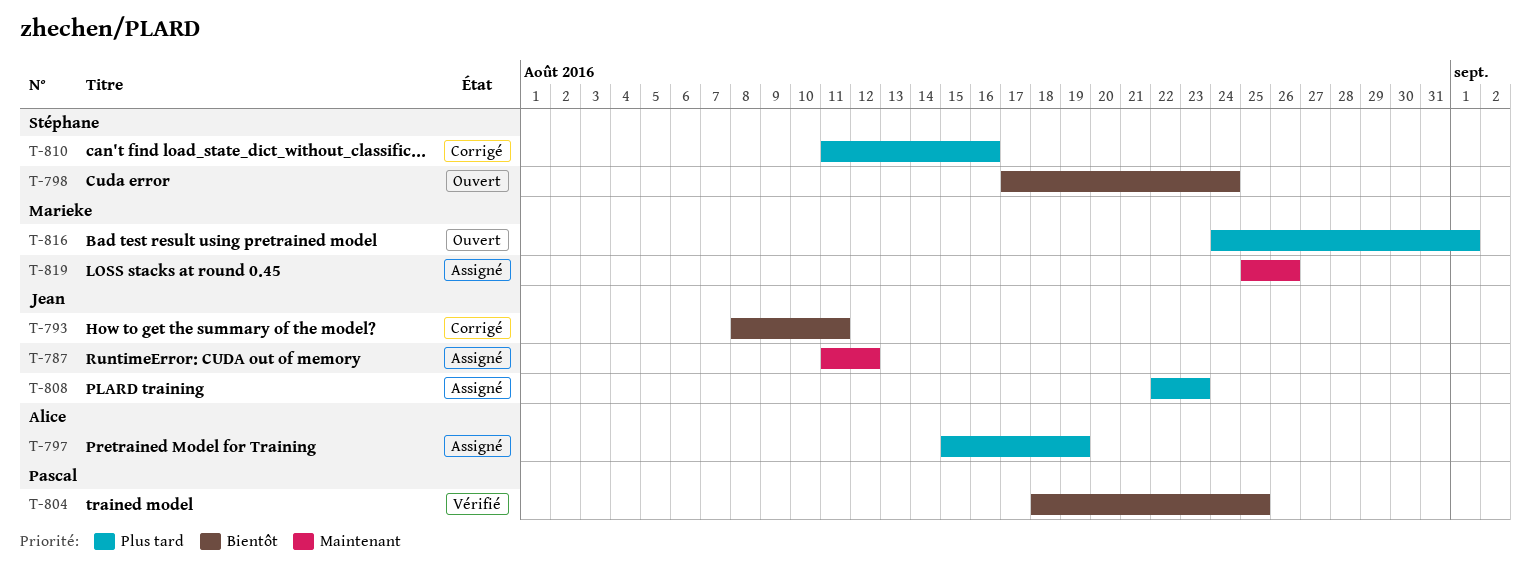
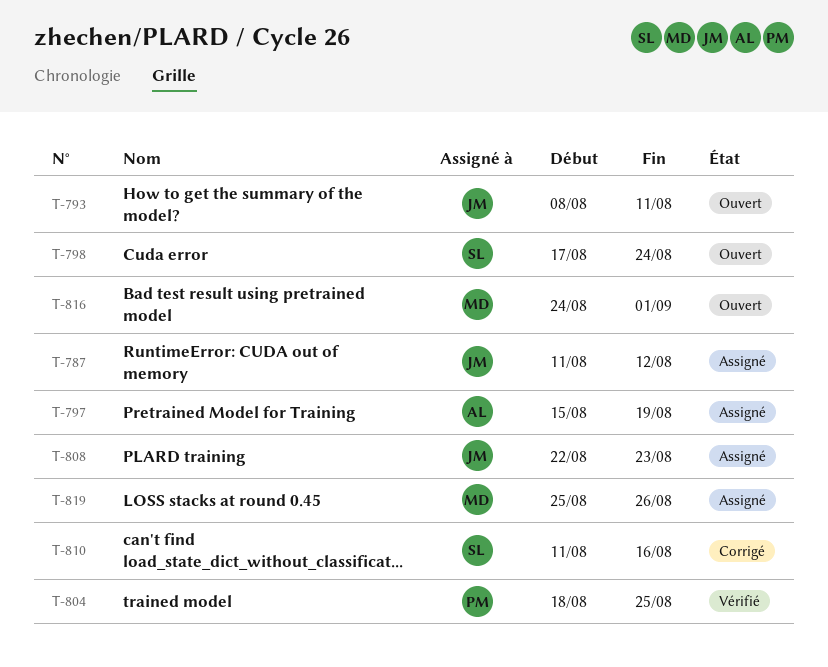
T-793, status: Corrigé -> Ouvert

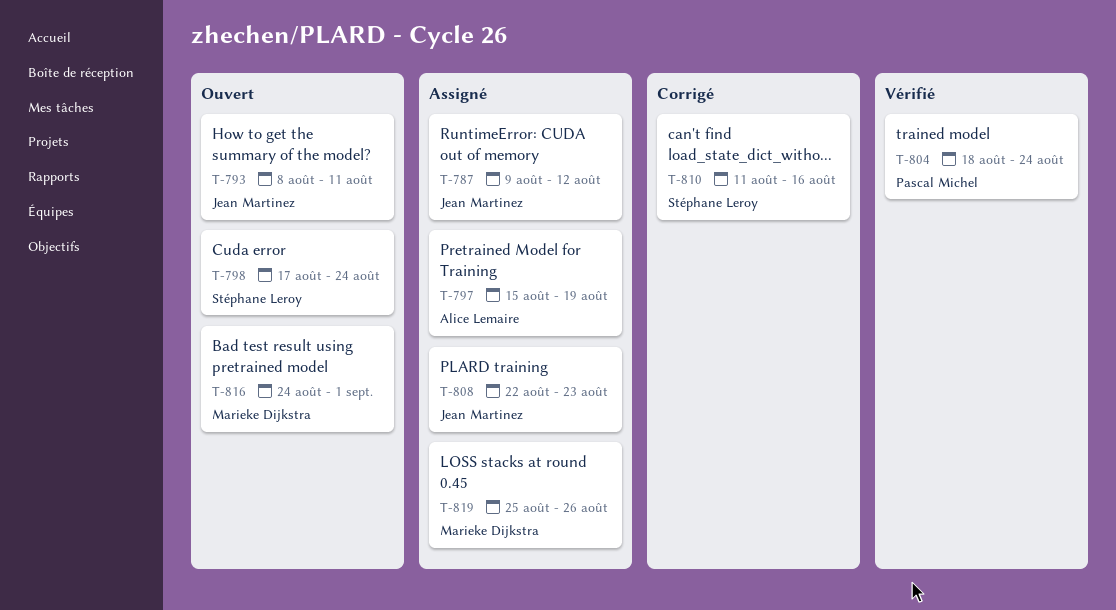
T-787, start: Aug 11 -> Aug 9
T-804, due: Aug 25 -> Aug 24

